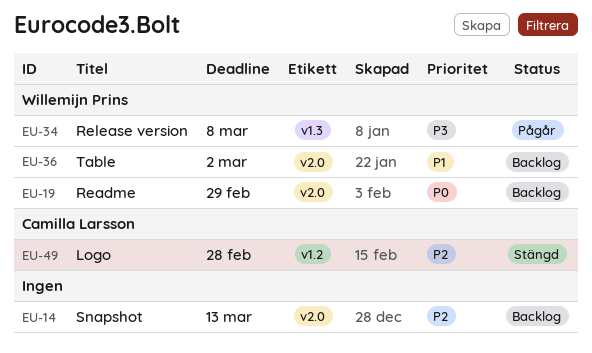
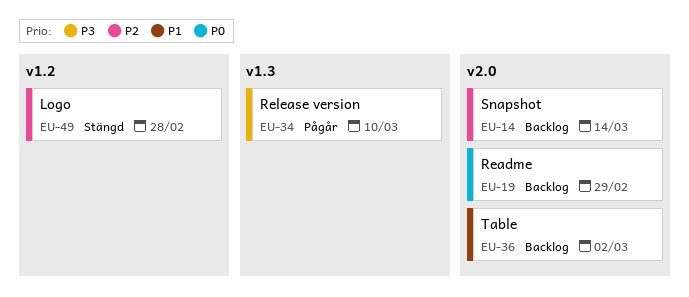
EU-14, due: Mar 13 -> Mar 14
EU-34, due: Mar 8 -> Mar 10

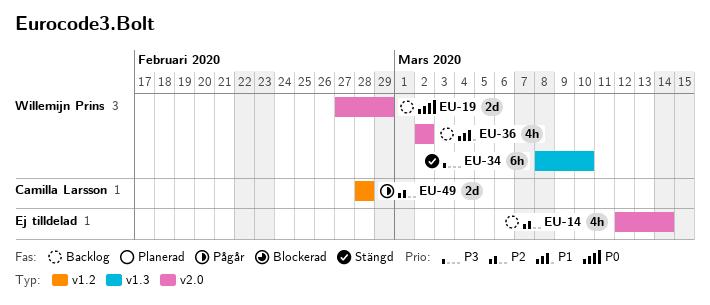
EU-34, status: Pågår -> Stängd
EU-49, status: Stängd -> Pågår

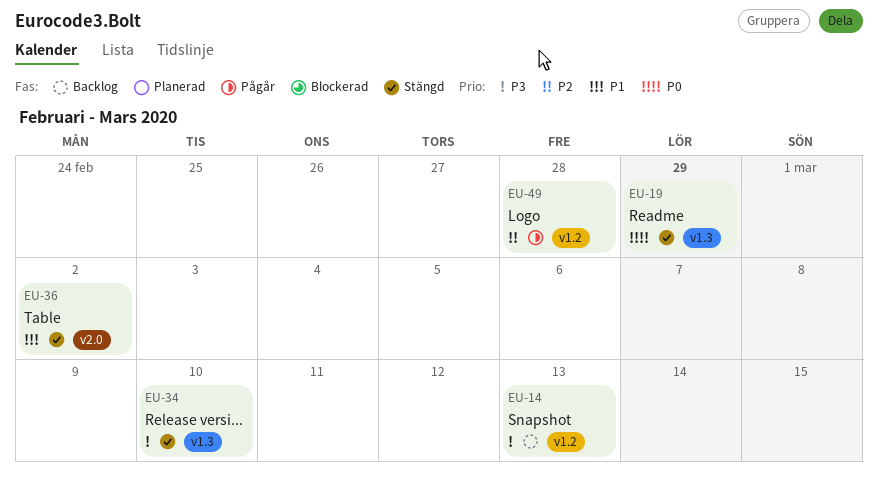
EU-14, priority: P2 -> P3
EU-14, label: v2.0 -> v1.2
EU-14, due: Mar 14 -> Mar 13
EU-19, status: Backlog -> Stängd
EU-19, label: v2.0 -> v1.3
EU-36, status: Backlog -> Stängd

